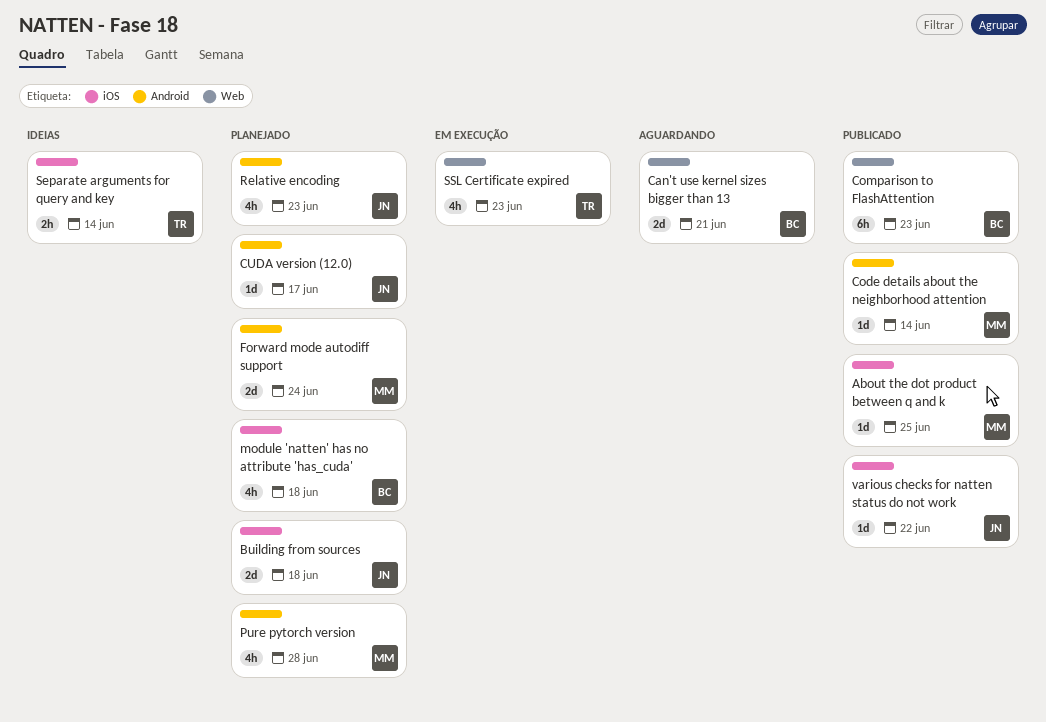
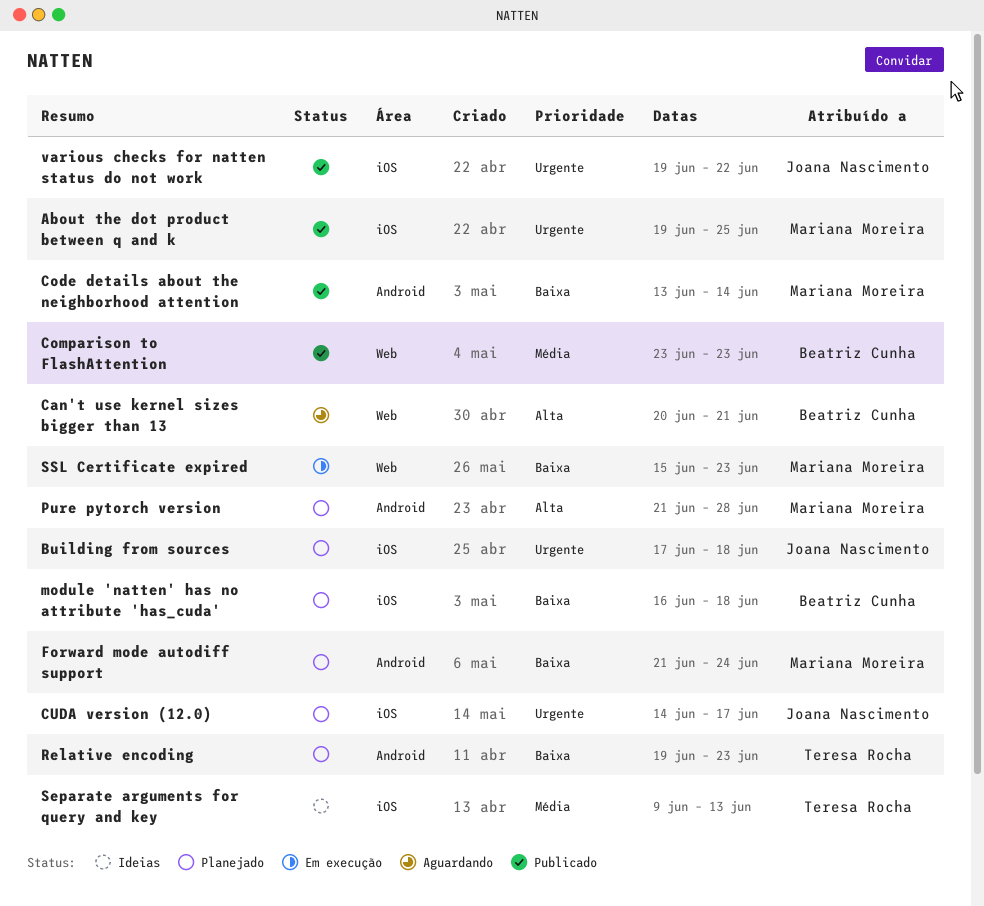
CUDA version (12.0), label: Android -> iOS
Relative encoding, owner: Joana Nascimento -> Teresa Rocha
Separate arguments for query and key, due: Jun 14 -> Jun 13
SSL Certificate expired, owner: Teresa Rocha -> Mariana Moreira

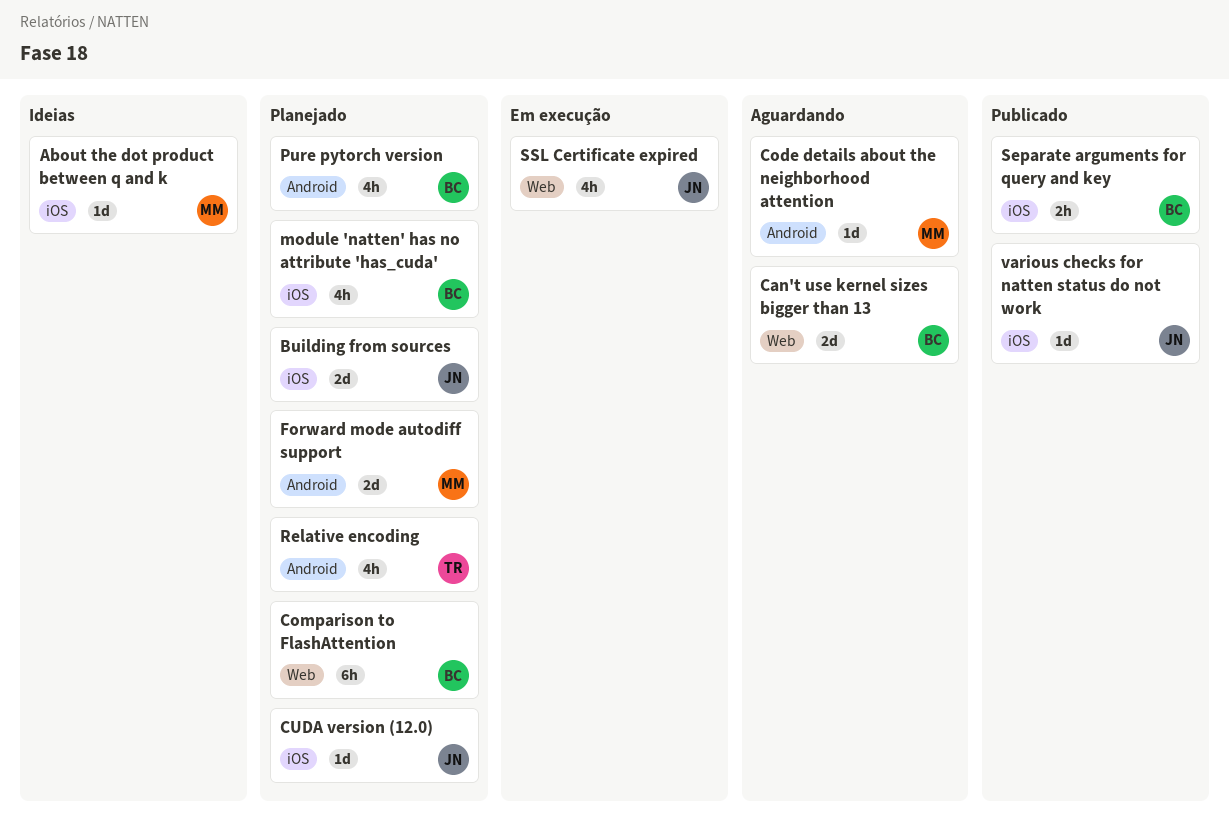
About the dot product between q and k, status: Publicado -> Ideias
Code details about the neighborhood attention, status: Publicado -> Aguardando
Comparison to FlashAttention, status: Publicado -> Planejado
Pure pytorch version, owner: Mariana Moreira -> Beatriz Cunha
Separate arguments for query and key, status: Ideias -> Publicado
Separate arguments for query and key, owner: Teresa Rocha -> Beatriz Cunha
SSL Certificate expired, owner: Mariana Moreira -> Joana Nascimento

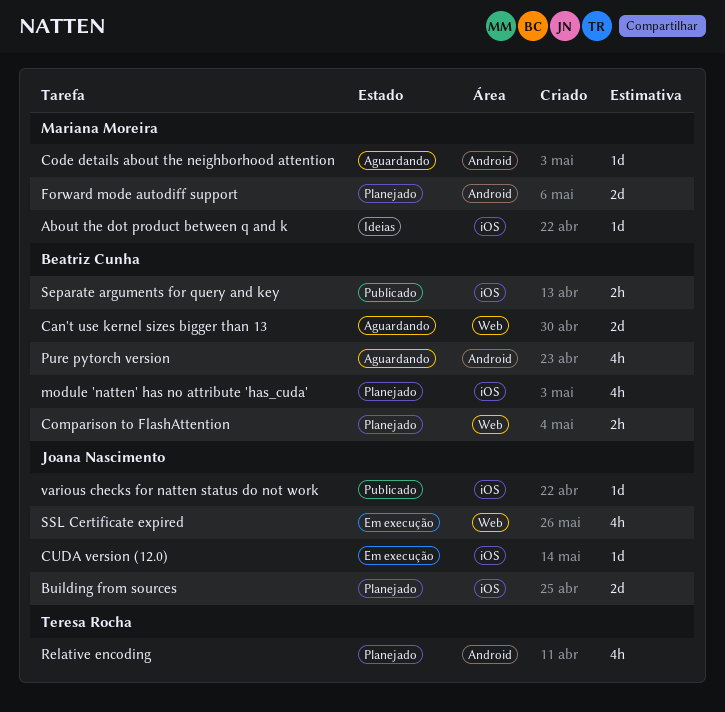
Comparison to FlashAttention, estimate: 6h -> 2h
CUDA version (12.0), status: Planejado -> Em execução
Pure pytorch version, status: Planejado -> Aguardando

